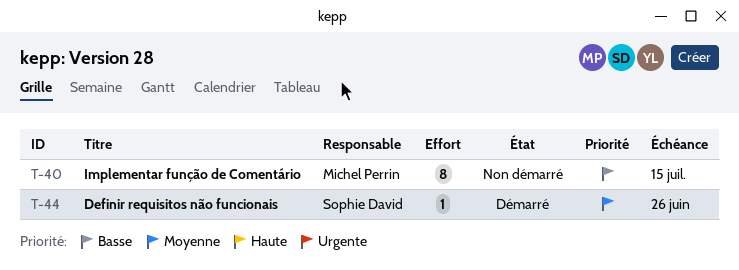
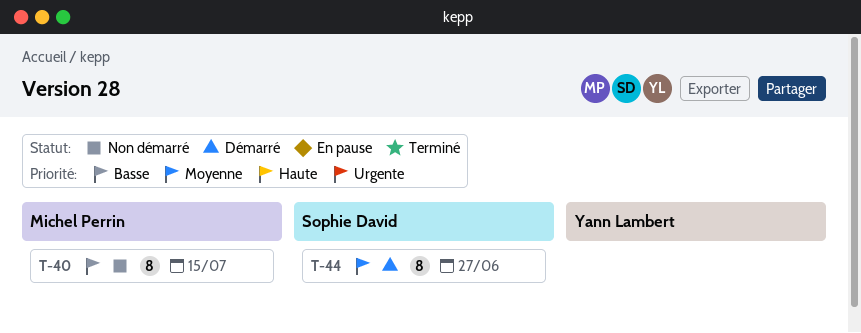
T-44, estimate: 1 -> 8
T-44, due: Jun 26 -> Jun 27

